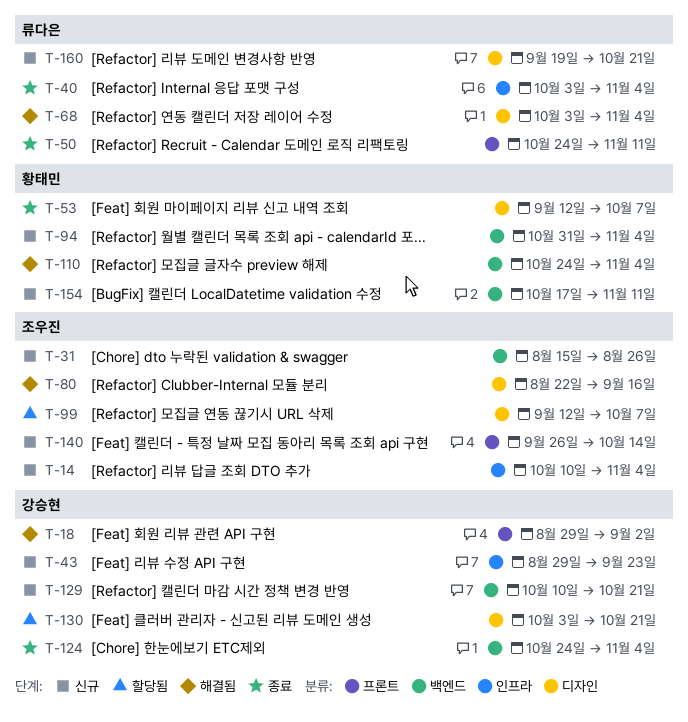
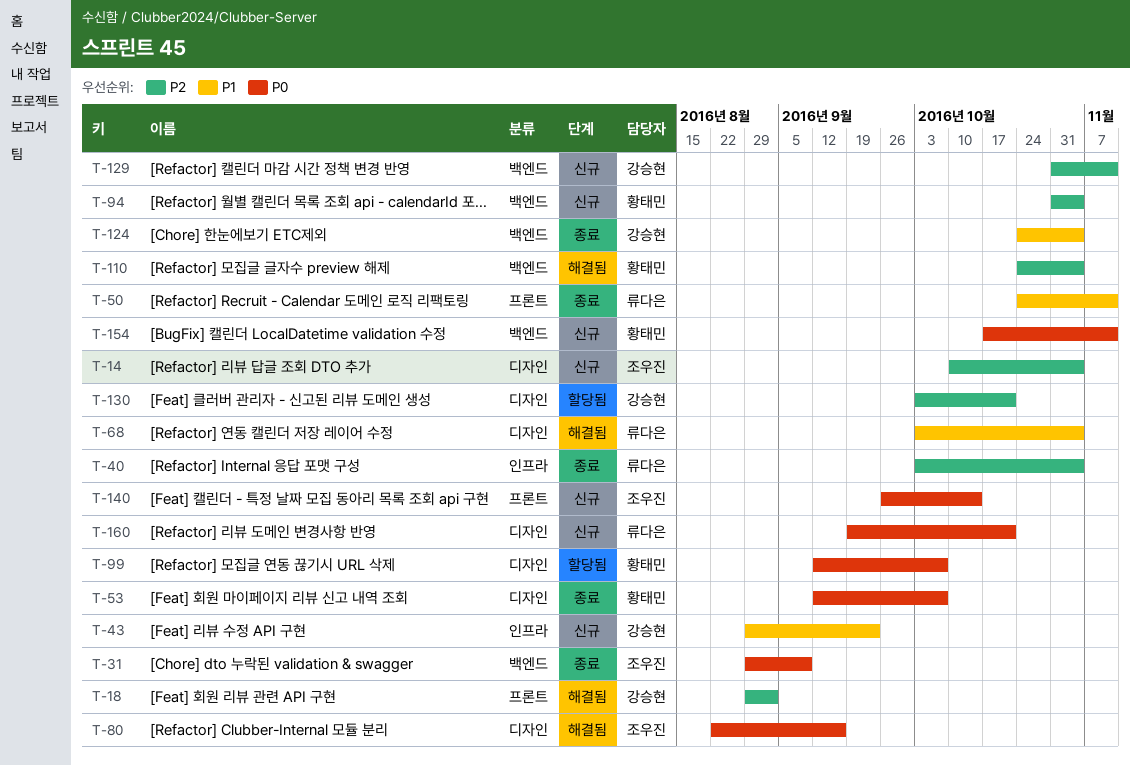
T-14, label: 인프라 -> 디자인
T-31, status: 신규 -> 종료
T-31, start: Aug 15 -> Aug 29
T-31, due: Aug 26 -> Sep 9
T-99, owner: 조우진 -> 황태민
T-129, start: Oct 10 -> Oct 31
T-129, due: Oct 21 -> Nov 11

